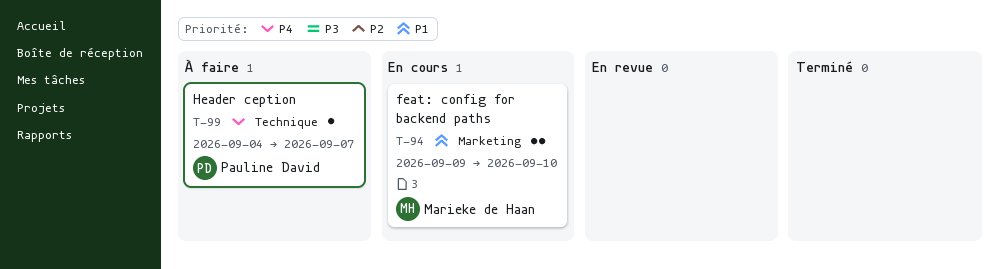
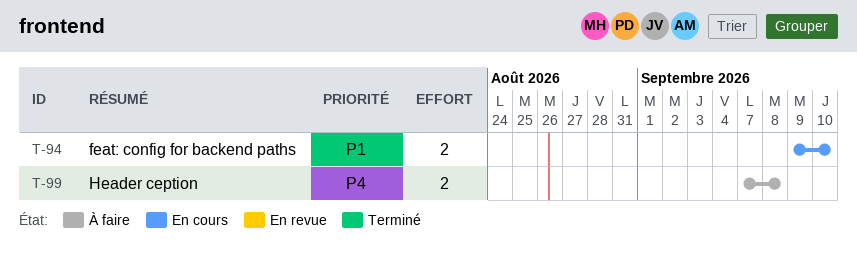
T-99, estimate: 1 -> 2
T-99, start: Sep 4 -> Sep 7
T-99, due: Sep 7 -> Sep 8

